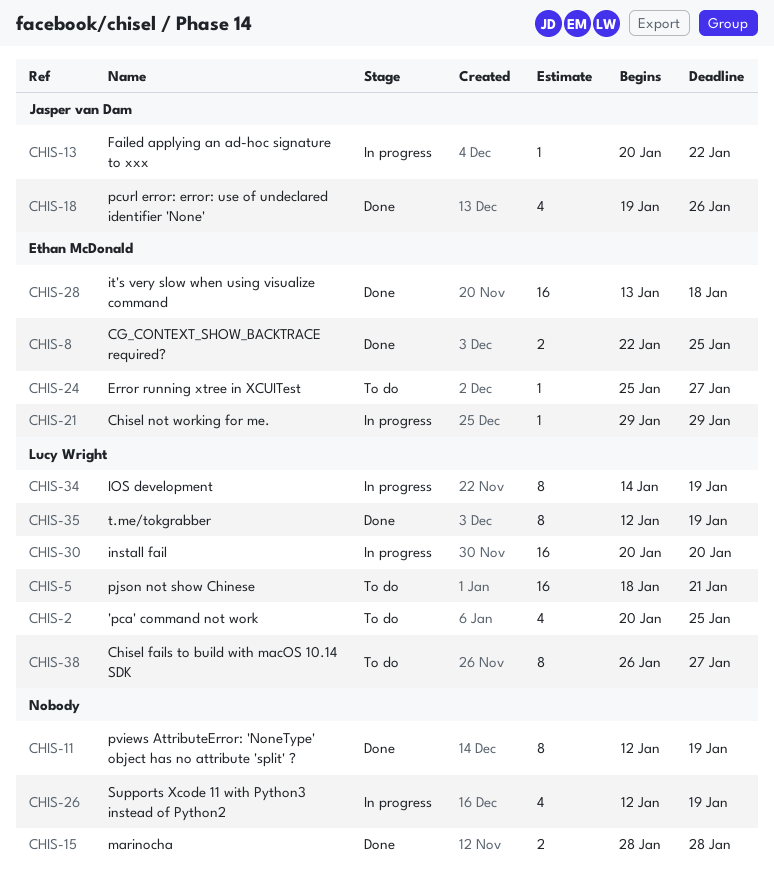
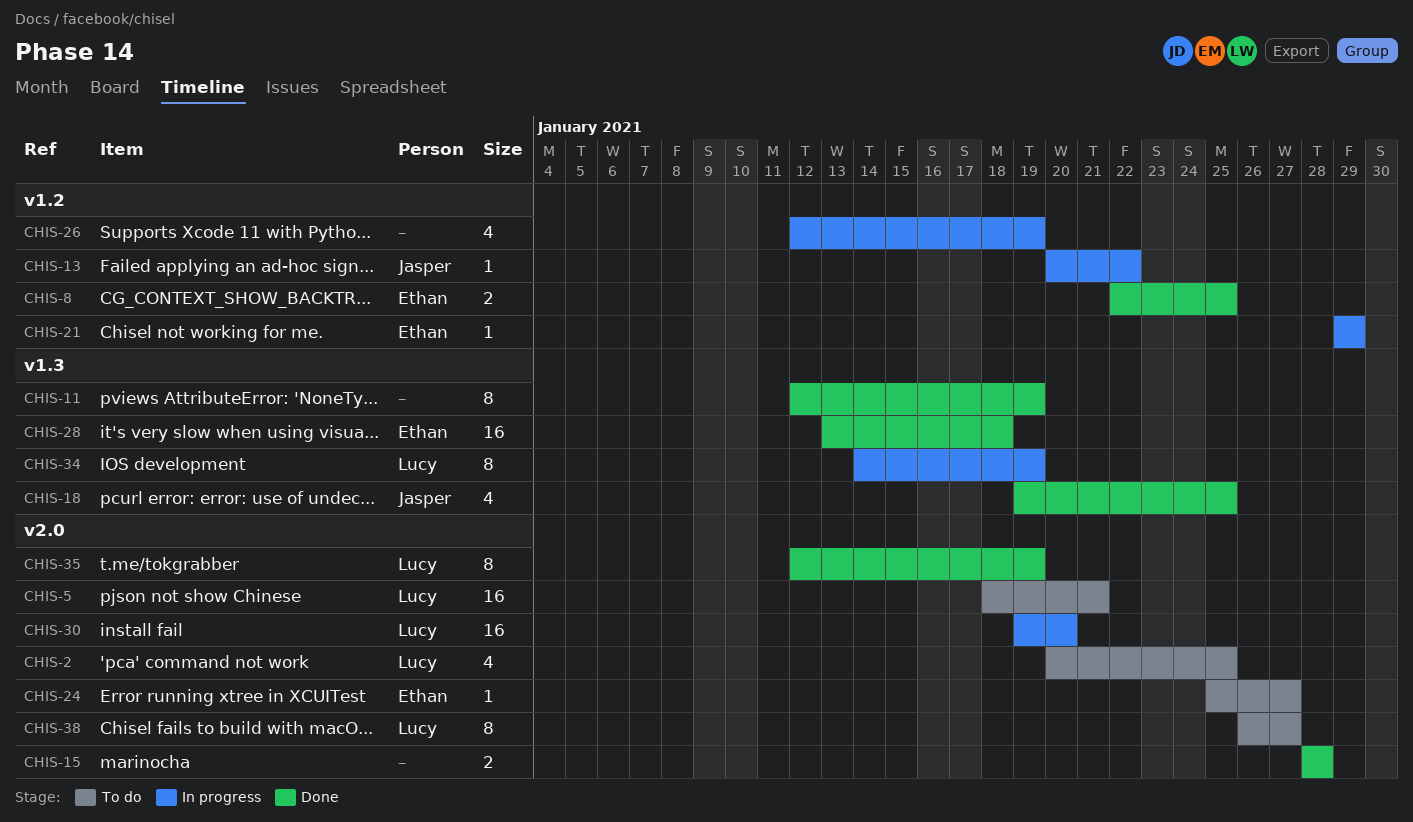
CHIS-18, due: Jan 26 -> Jan 25
CHIS-30, start: Jan 20 -> Jan 19

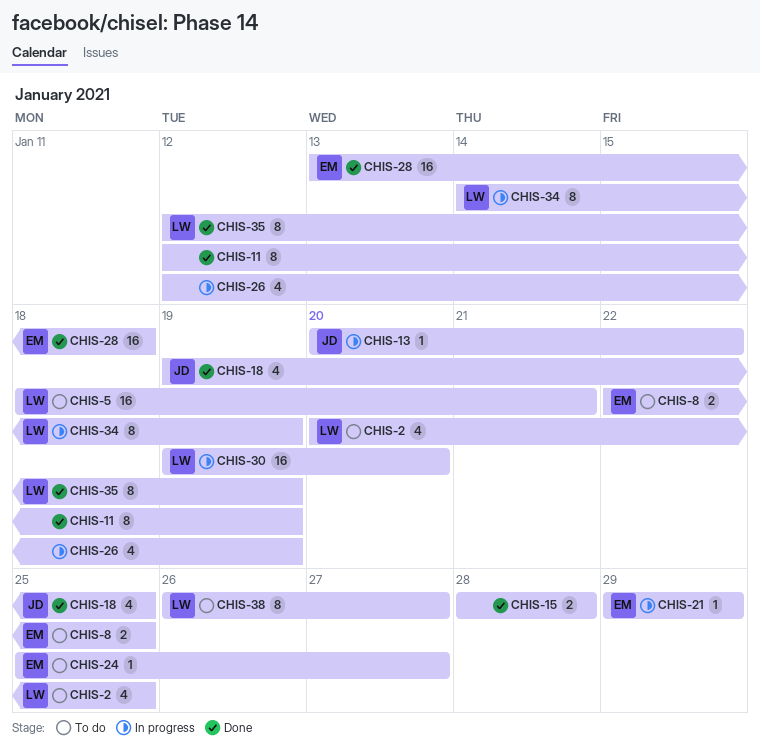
CHIS-8, status: Done -> To do

